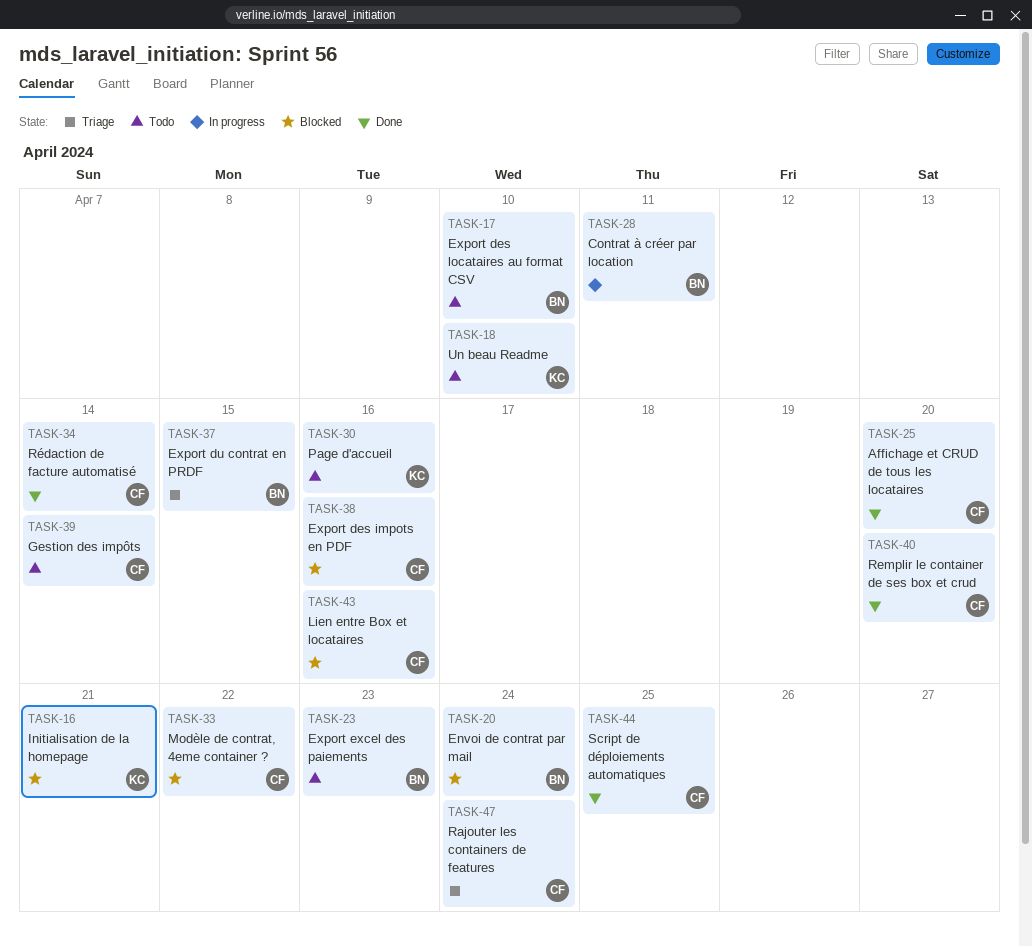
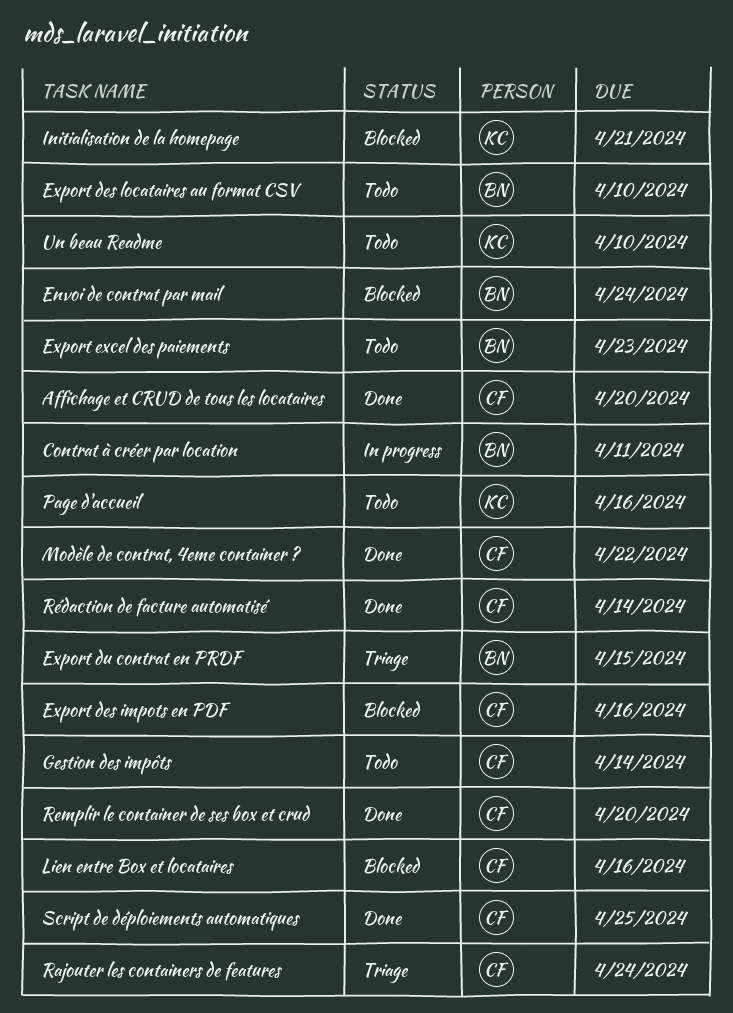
Modèle de contrat, 4eme container ?, status: Blocked -> Done

